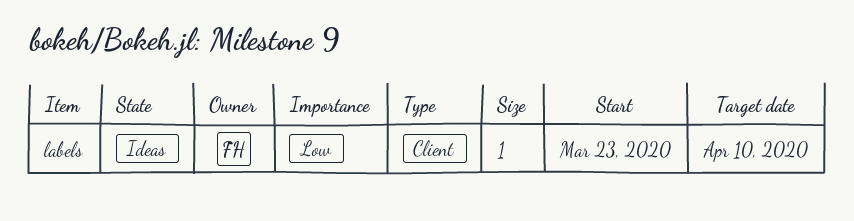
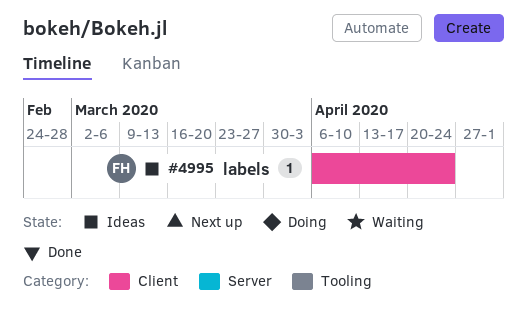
labels, start: Mar 23 -> Apr 6
labels, due: Apr 10 -> Apr 24

